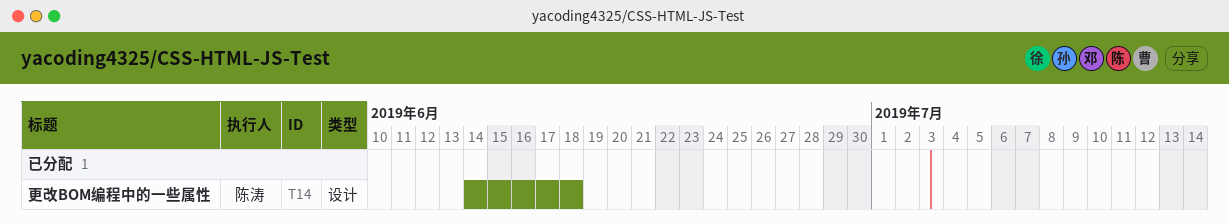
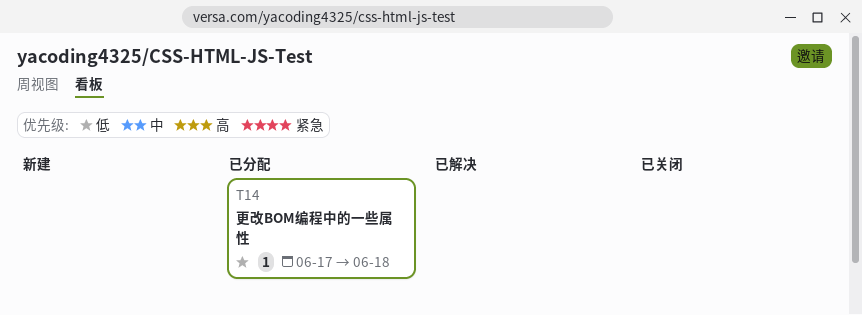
T14, start: Jun 14 -> Jun 17

